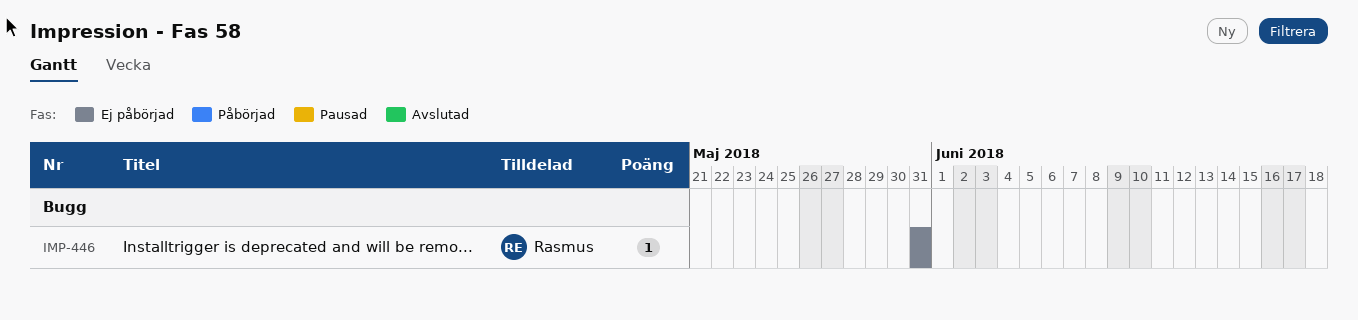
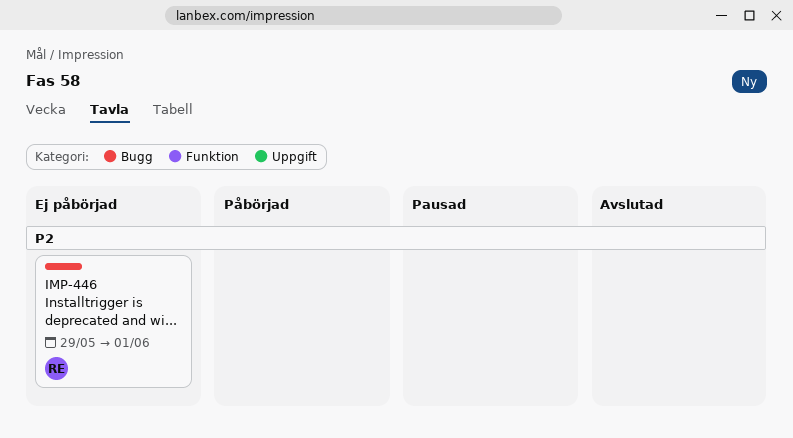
IMP-446, start: May 31 -> May 29
IMP-446, due: May 31 -> Jun 1

